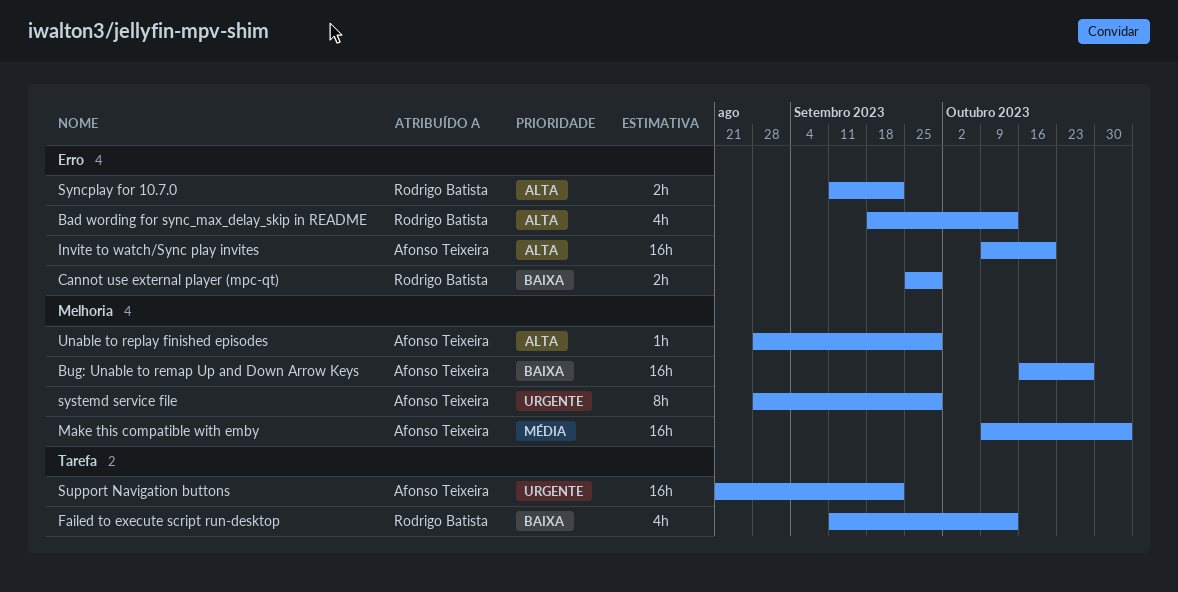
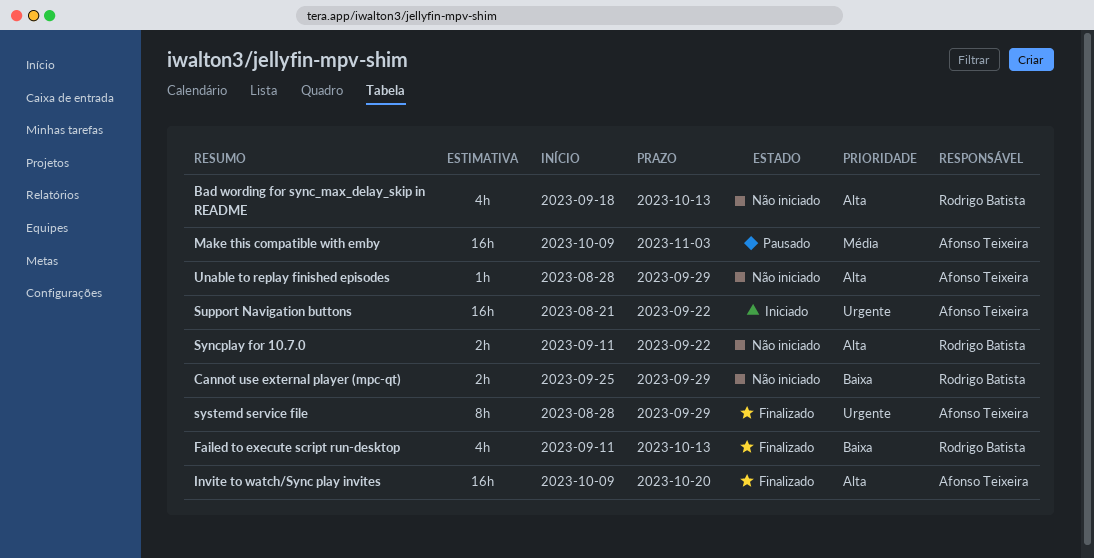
Bug: Unable to remap Up and Down Arrow Keys: present -> none

